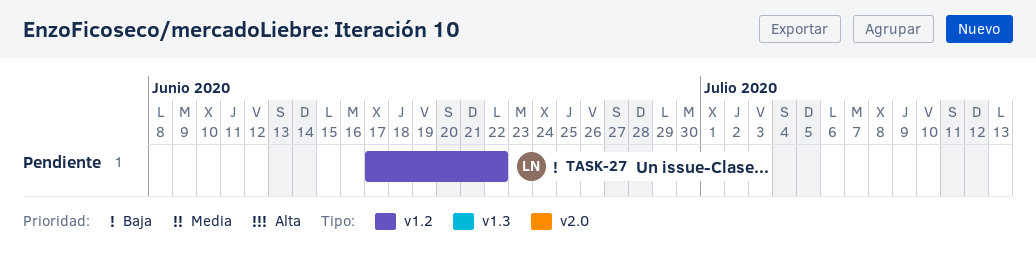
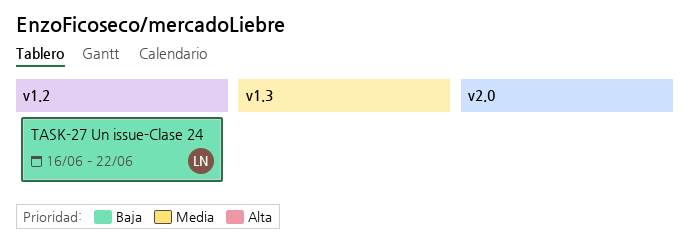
TASK-27, start: Jun 17 -> Jun 16

